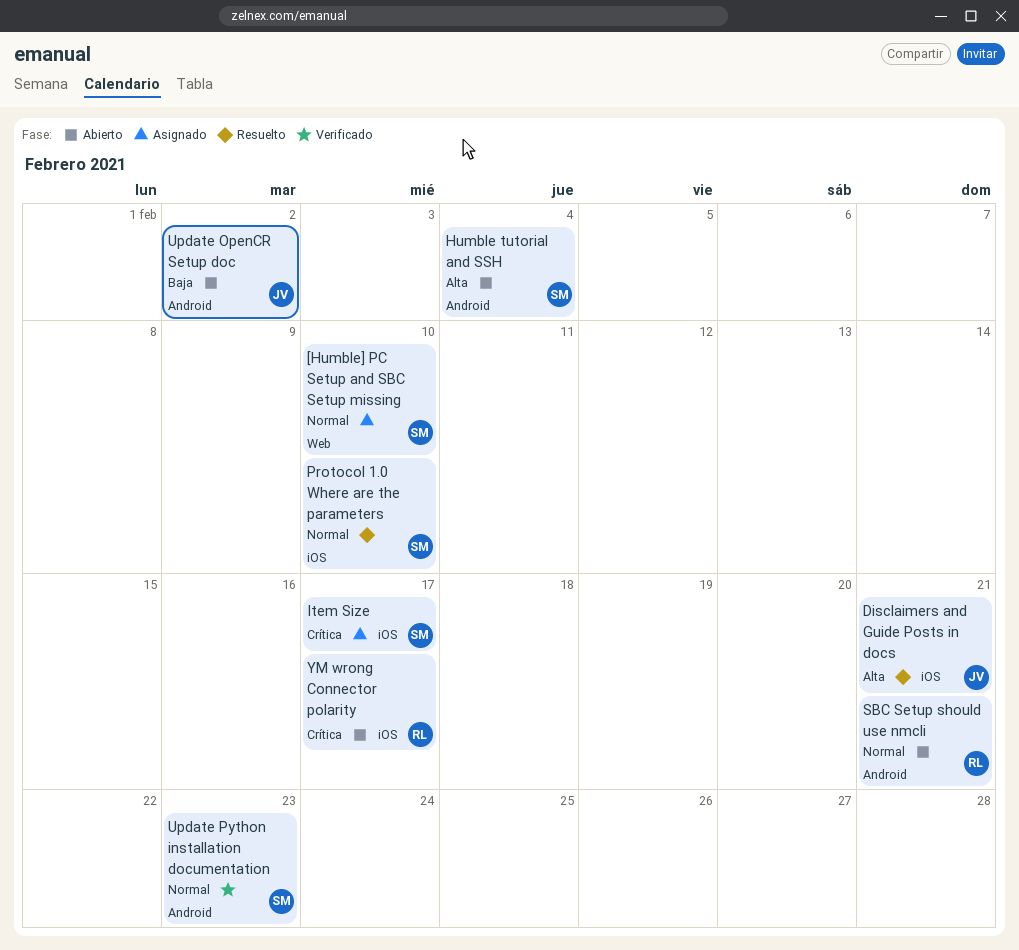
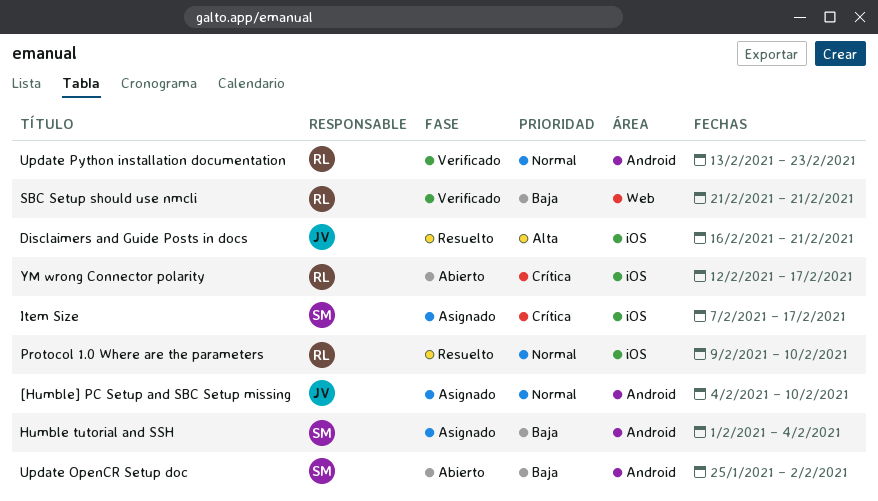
[Humble] PC Setup and SBC Setup missing, owner: SM -> JV
[Humble] PC Setup and SBC Setup missing, label: Web -> Android
Humble tutorial and SSH, status: Abierto -> Asignado
Humble tutorial and SSH, priority: Alta -> Baja
Protocol 1.0 Where are the parameters, owner: SM -> RL
SBC Setup should use nmcli, status: Abierto -> Verificado
SBC Setup should use nmcli, priority: Normal -> Baja
SBC Setup should use nmcli, label: Android -> Web
Update OpenCR Setup doc, owner: JV -> SM
Update Python installation documentation, owner: SM -> RL

